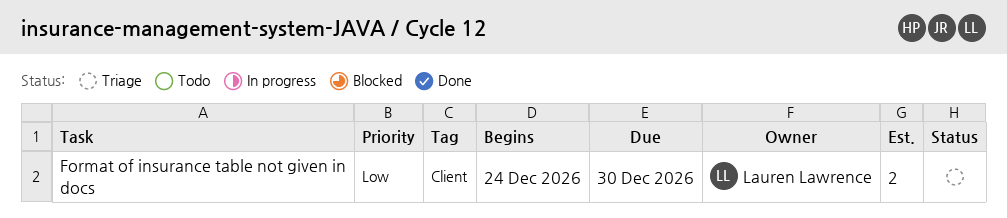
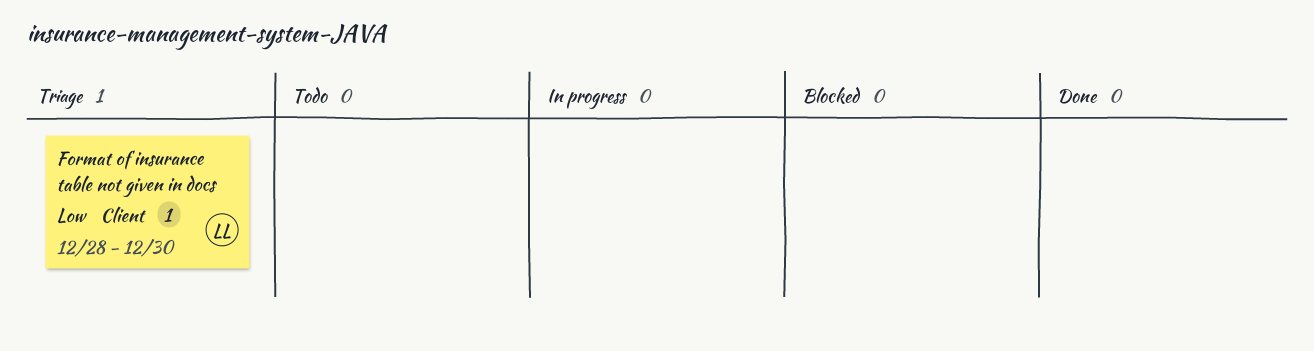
Format of insurance table not given in docs, estimate: 2 -> 1
Format of insurance table not given in docs, start: Dec 24 -> Dec 28

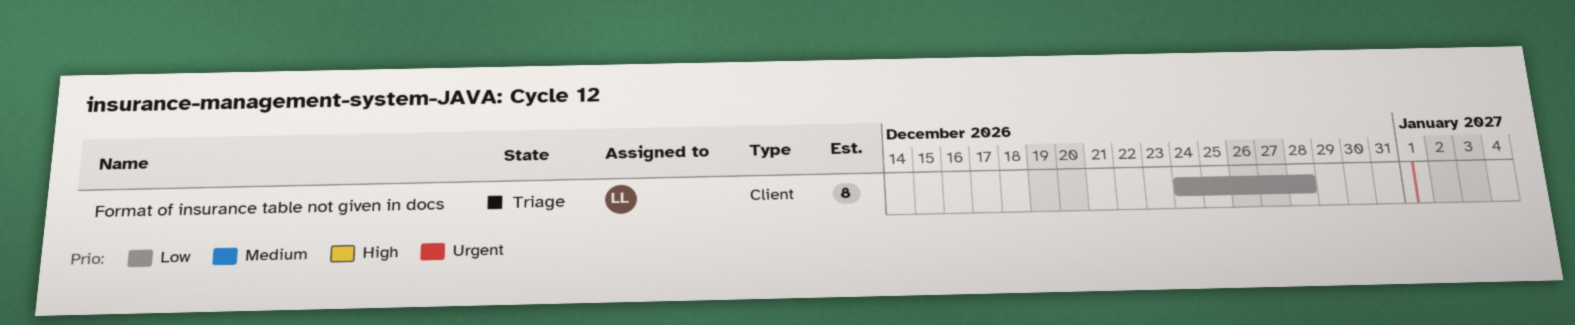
Format of insurance table not given in docs, estimate: 1 -> 8
Format of insurance table not given in docs, start: Dec 28 -> Dec 24
Format of insurance table not given in docs, due: Dec 30 -> Dec 28

